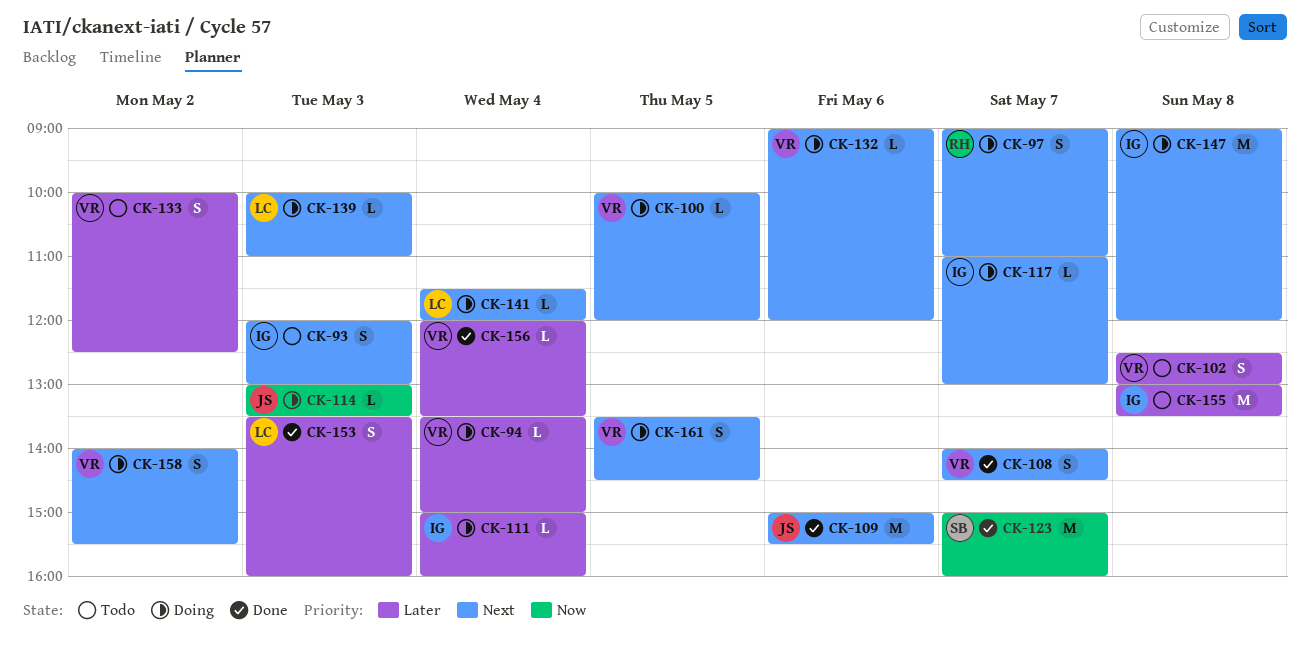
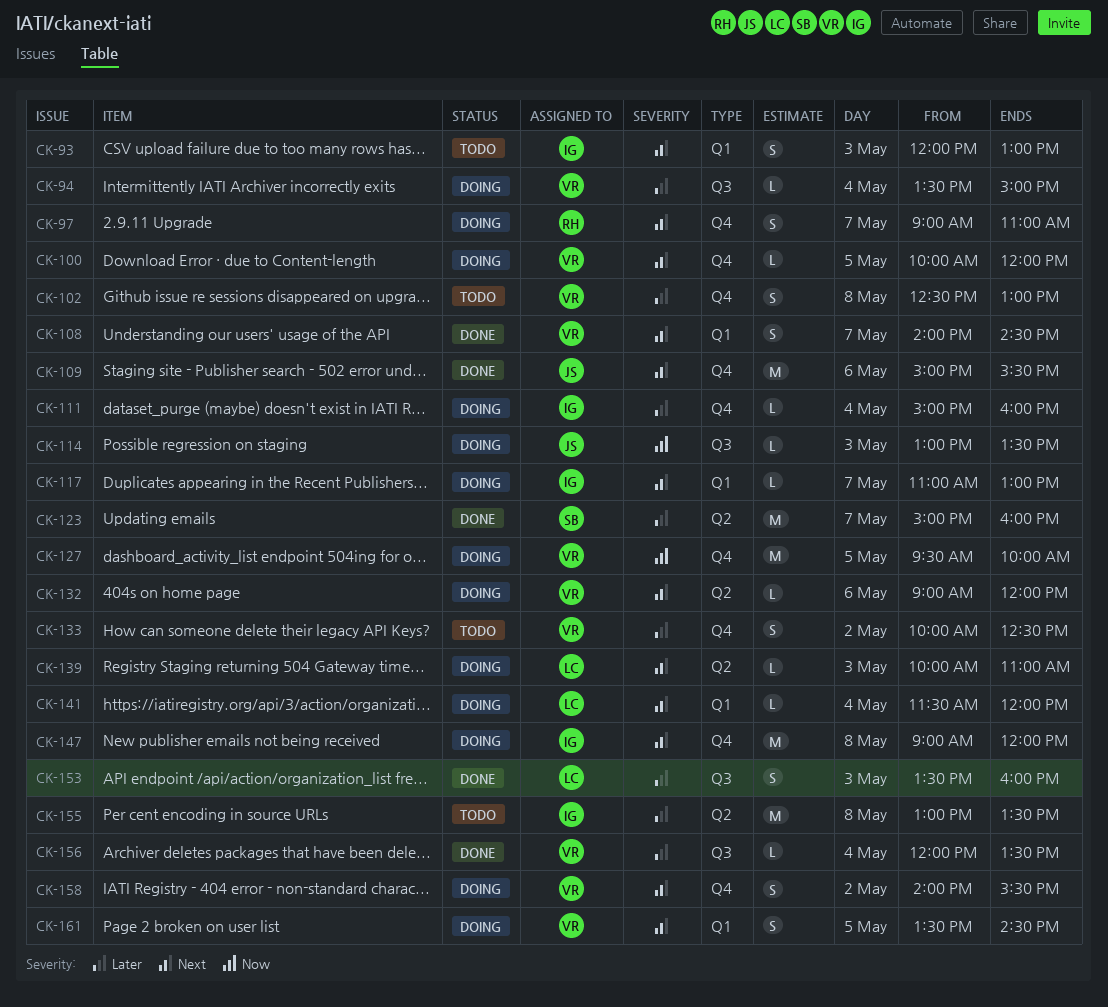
CK-123, priority: Now -> Later
CK-127: none -> present

